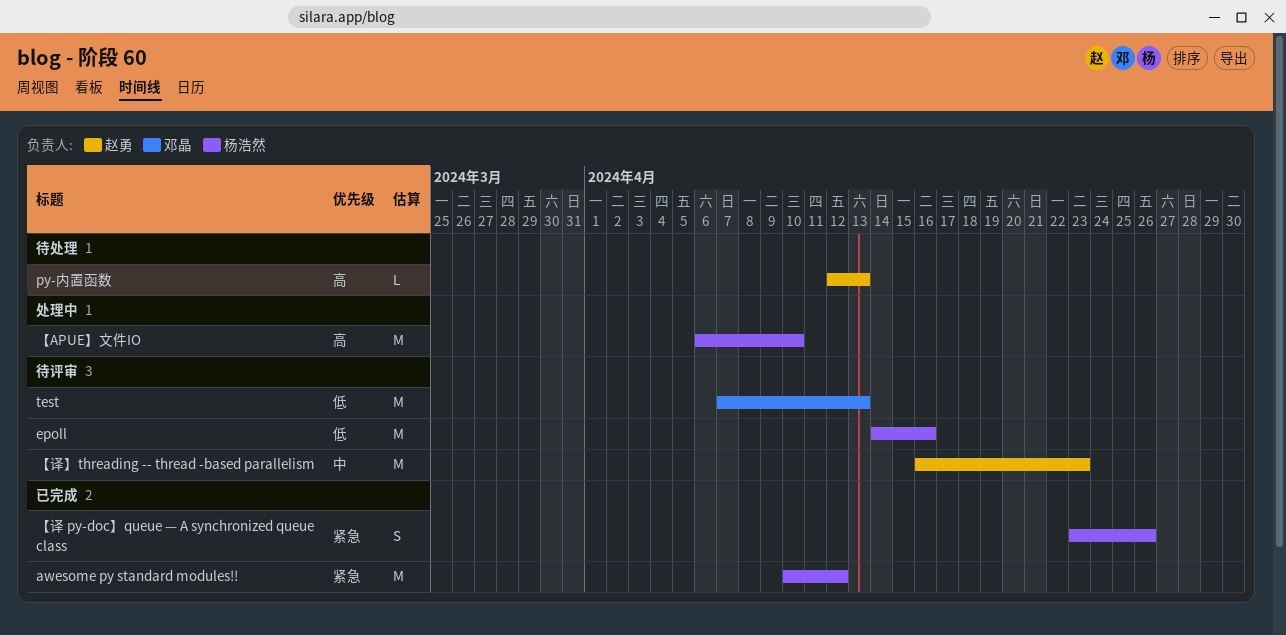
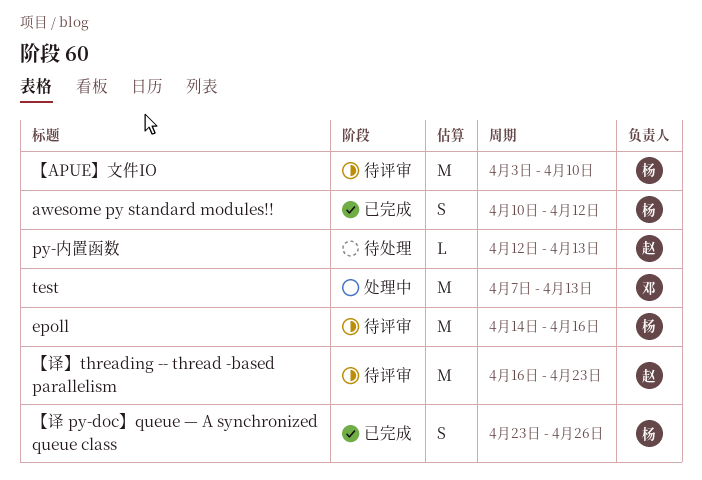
awesome py standard modules!!, estimate: M -> S
test, status: 待评审 -> 处理中
【APUE】文件IO, status: 处理中 -> 待评审
【APUE】文件IO, start: Apr 6 -> Apr 3

